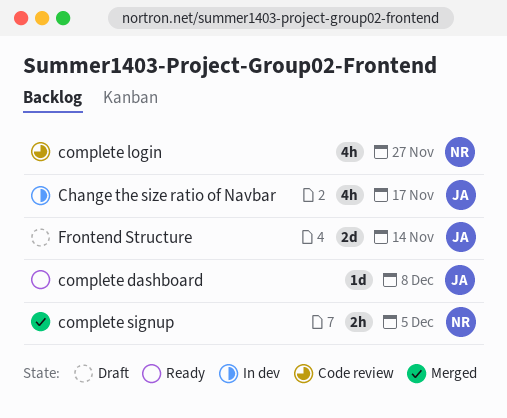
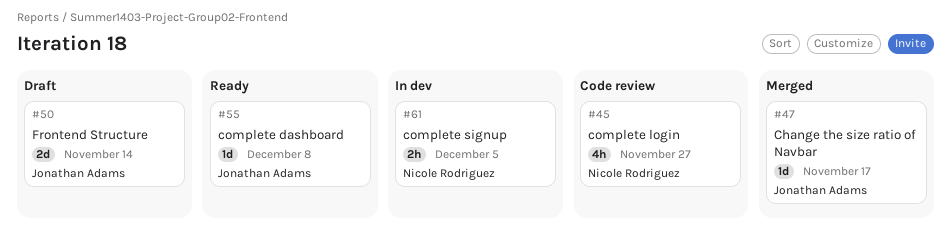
Change the size ratio of Navbar, status: In dev -> Merged
Change the size ratio of Navbar, estimate: 4h -> 1d
complete signup, status: Merged -> In dev

